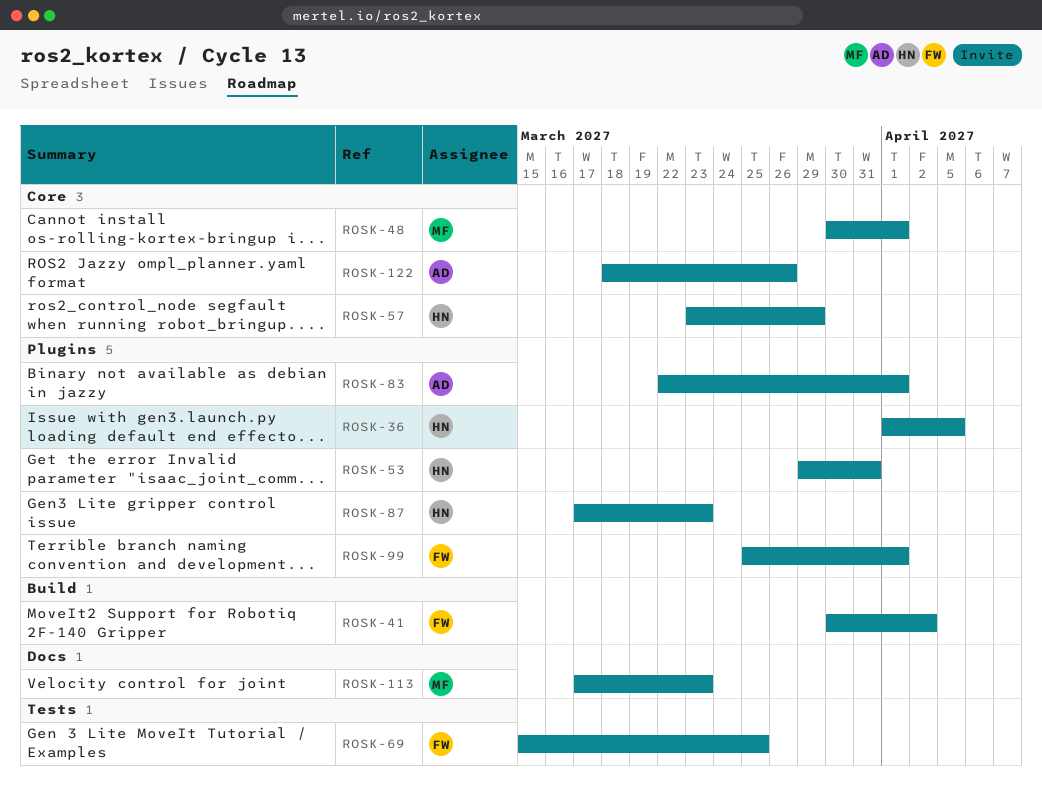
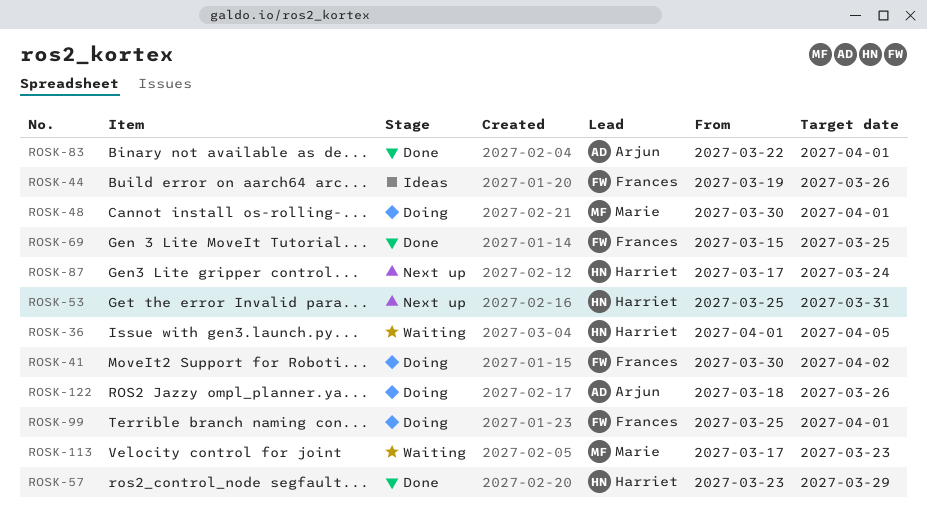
ROSK-44: none -> present
ROSK-53, start: Mar 29 -> Mar 25
ROSK-87, due: Mar 23 -> Mar 24

